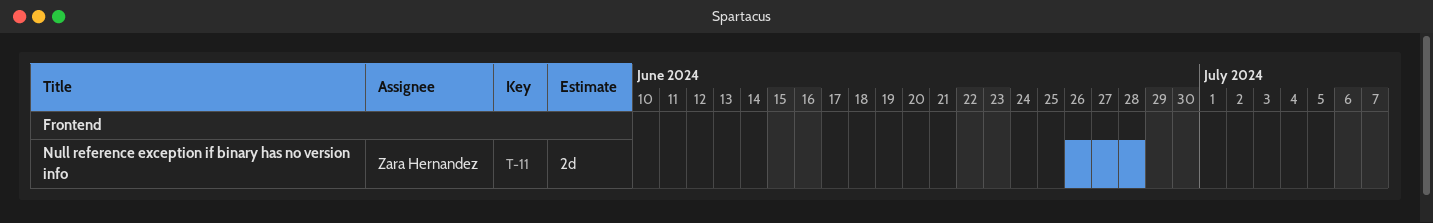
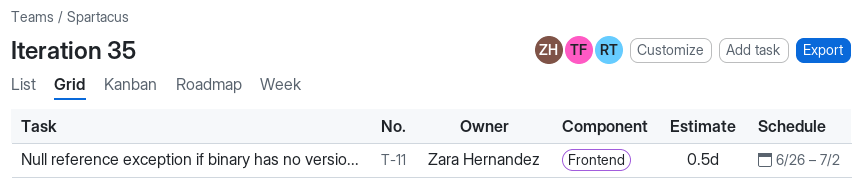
T-11, estimate: 2d -> 0.5d
T-11, due: Jun 28 -> Jul 2

